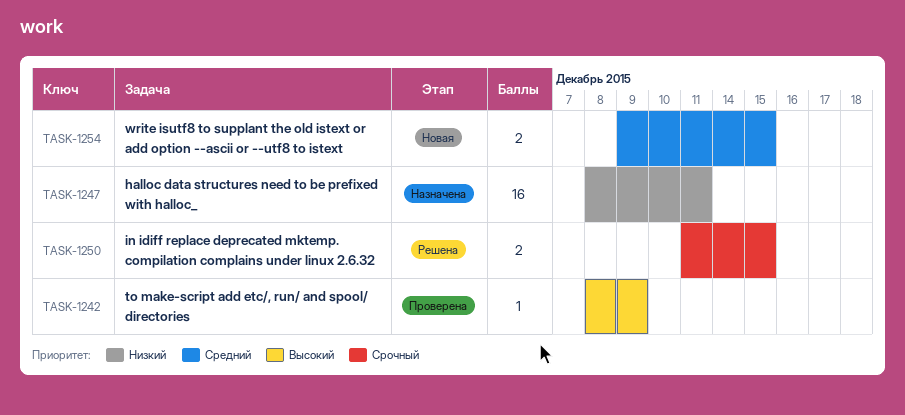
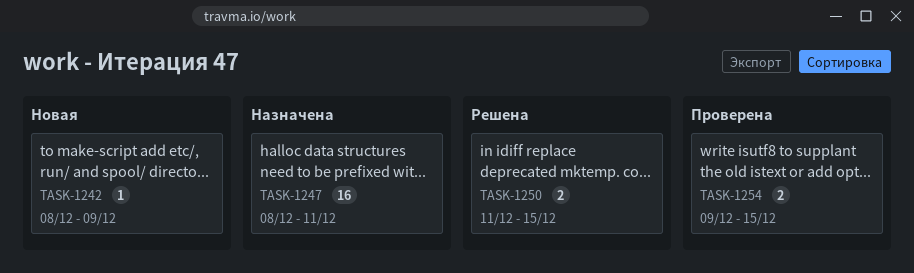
TASK-1242, status: Проверена -> Новая
TASK-1254, status: Новая -> Проверена

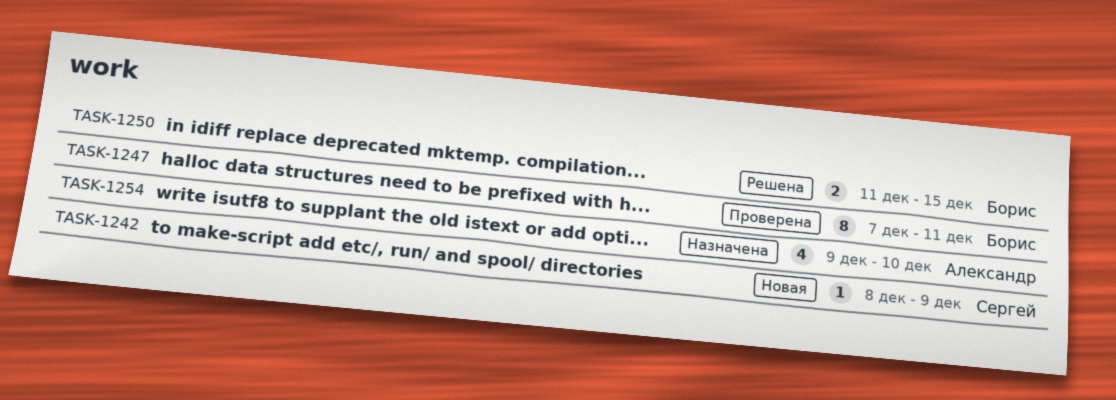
TASK-1247, status: Назначена -> Проверена
TASK-1247, estimate: 16 -> 8
TASK-1247, start: Dec 8 -> Dec 7
TASK-1254, status: Проверена -> Назначена
TASK-1254, estimate: 2 -> 4
TASK-1254, due: Dec 15 -> Dec 10

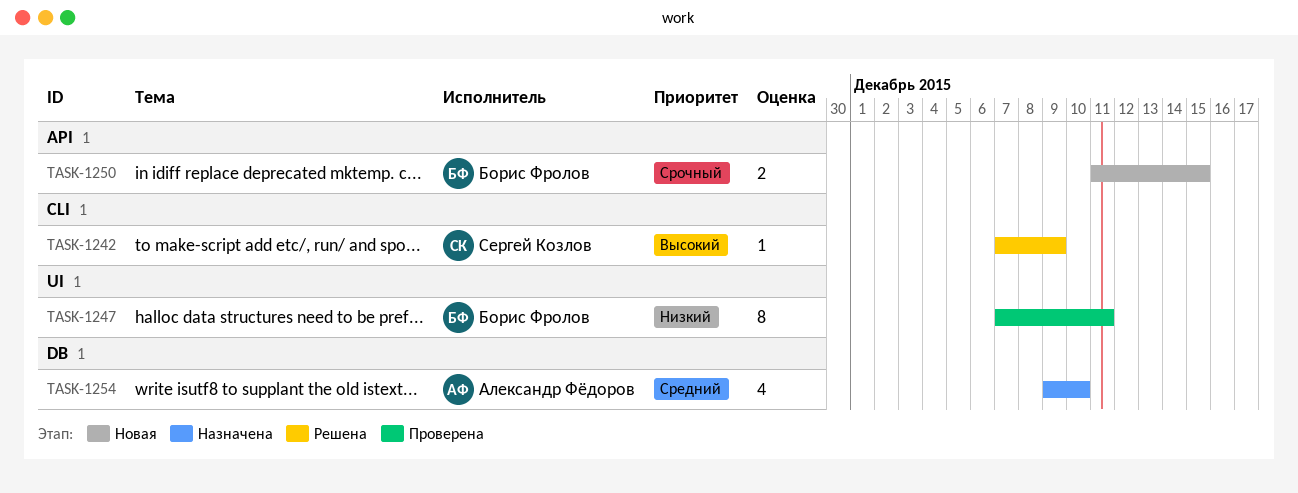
TASK-1242, status: Новая -> Решена
TASK-1242, start: Dec 8 -> Dec 7
TASK-1250, status: Решена -> Новая

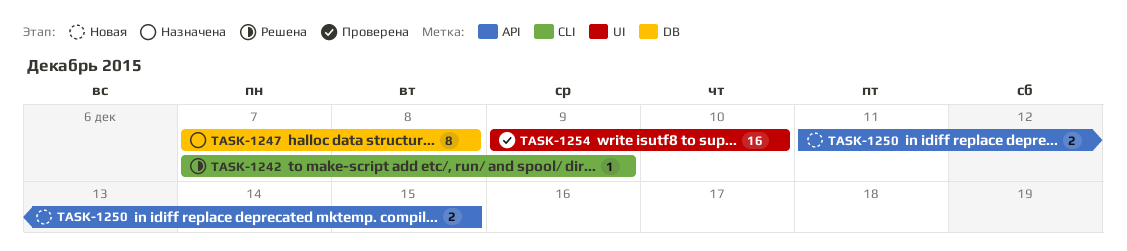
TASK-1247, status: Проверена -> Назначена
TASK-1247, label: UI -> DB
TASK-1247, due: Dec 11 -> Dec 8
TASK-1254, status: Назначена -> Проверена
TASK-1254, label: DB -> UI
TASK-1254, estimate: 4 -> 16

